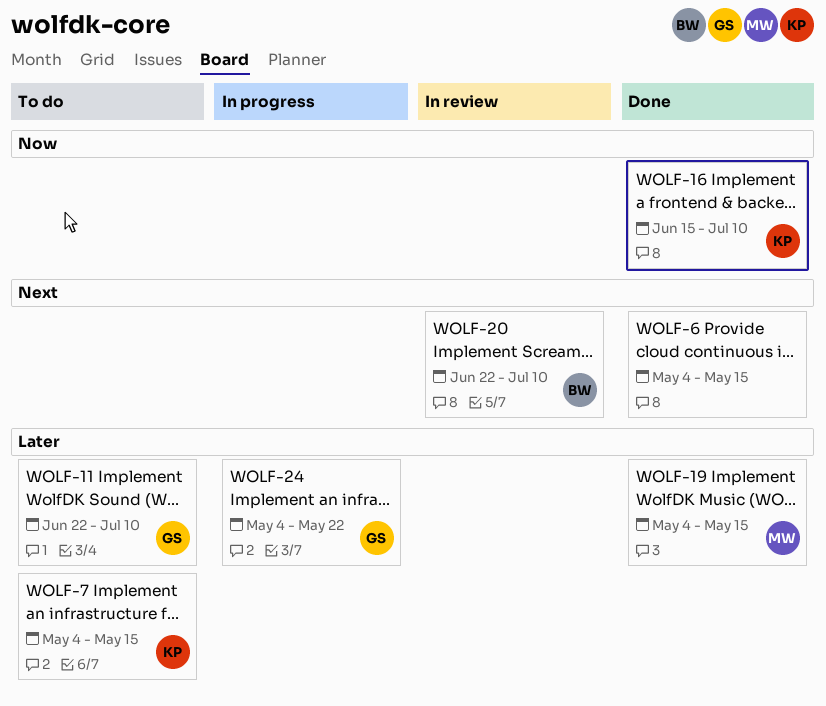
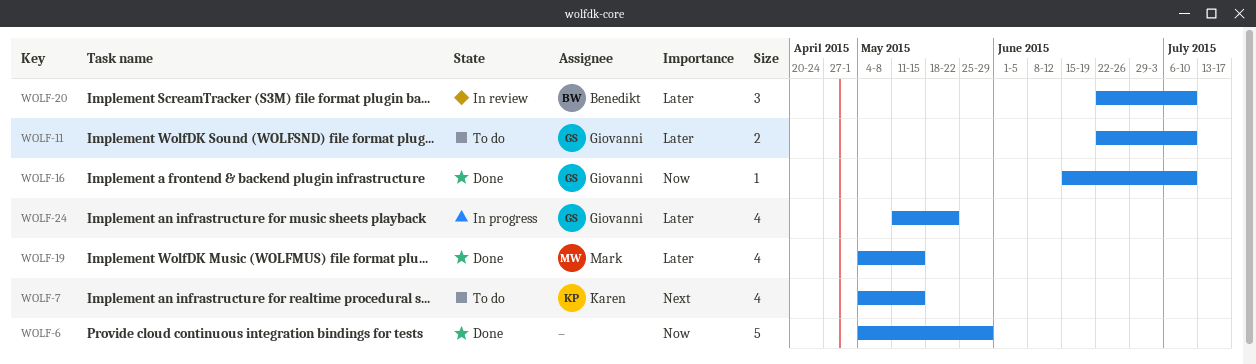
WOLF-6, priority: Next -> Now
WOLF-6, due: May 15 -> May 29
WOLF-7, priority: Later -> Next
WOLF-16, owner: Karen -> Giovanni
WOLF-20, priority: Next -> Later
WOLF-24, start: May 4 -> May 11

